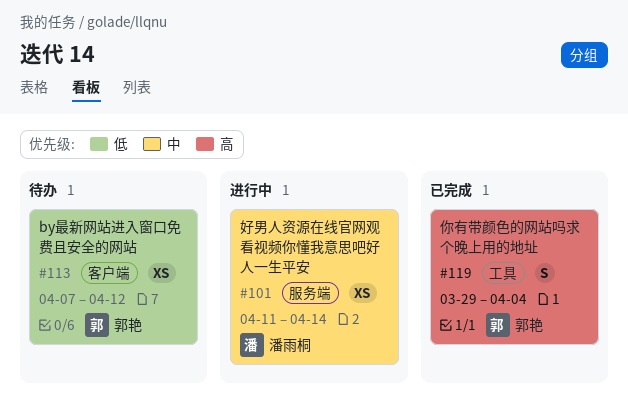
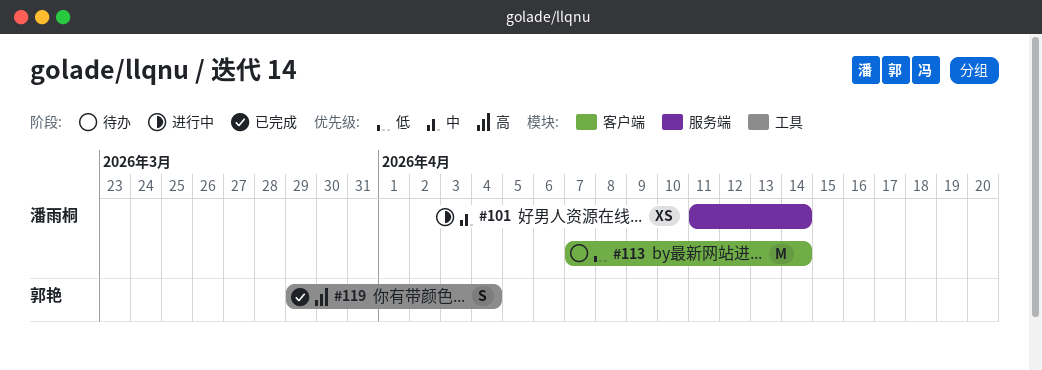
#113, owner: 郭艳 -> 潘雨桐
#113, estimate: XS -> M
#113, due: Apr 12 -> Apr 14

